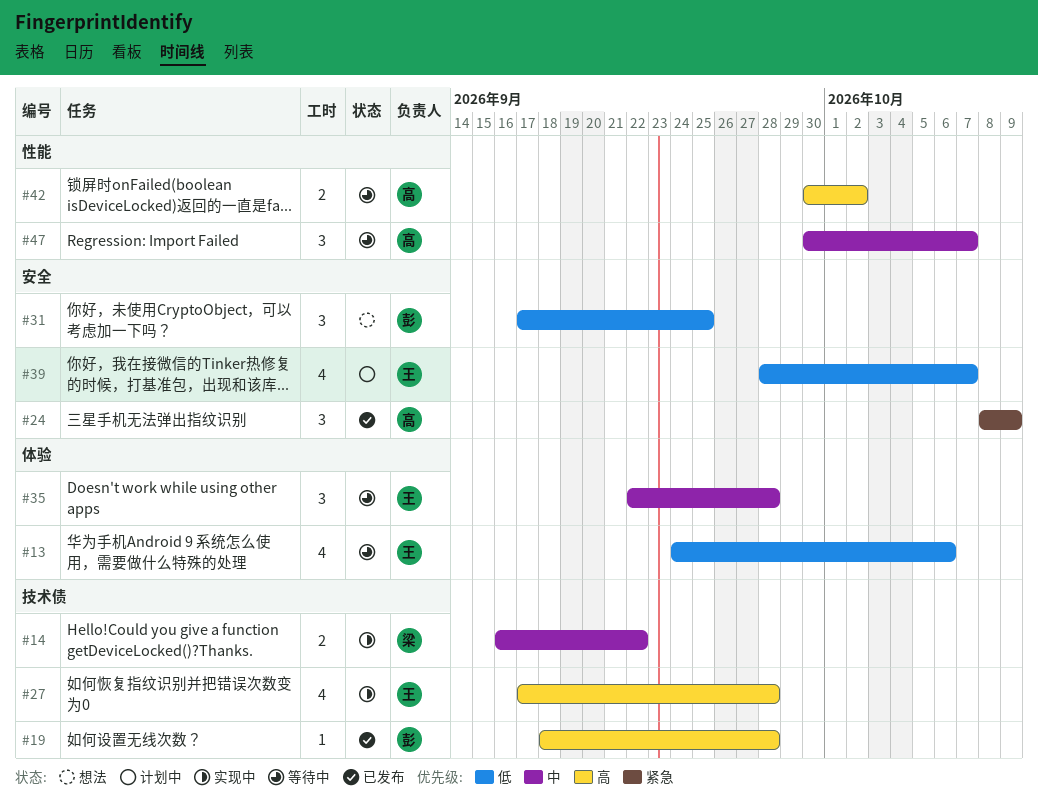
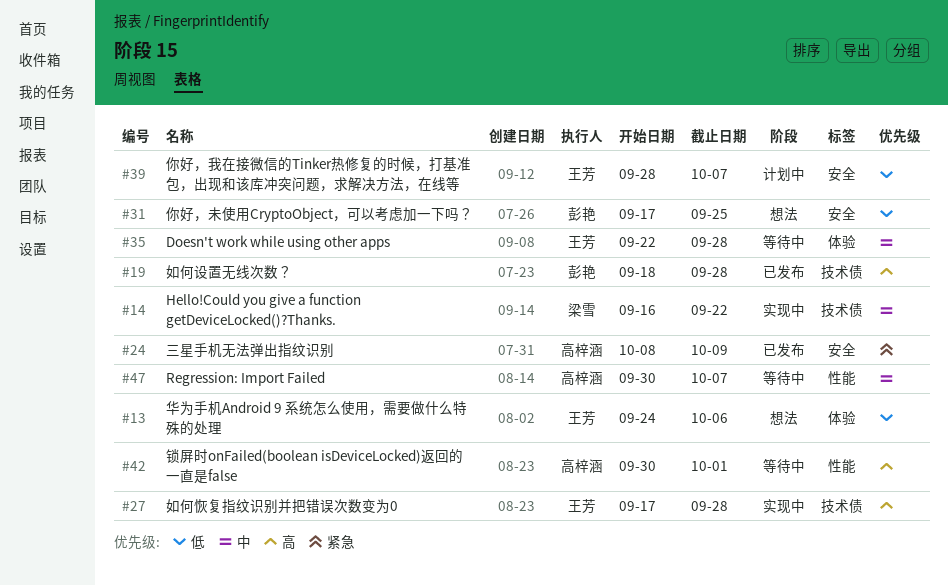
#13, status: 等待中 -> 想法
#42, due: Oct 2 -> Oct 1

